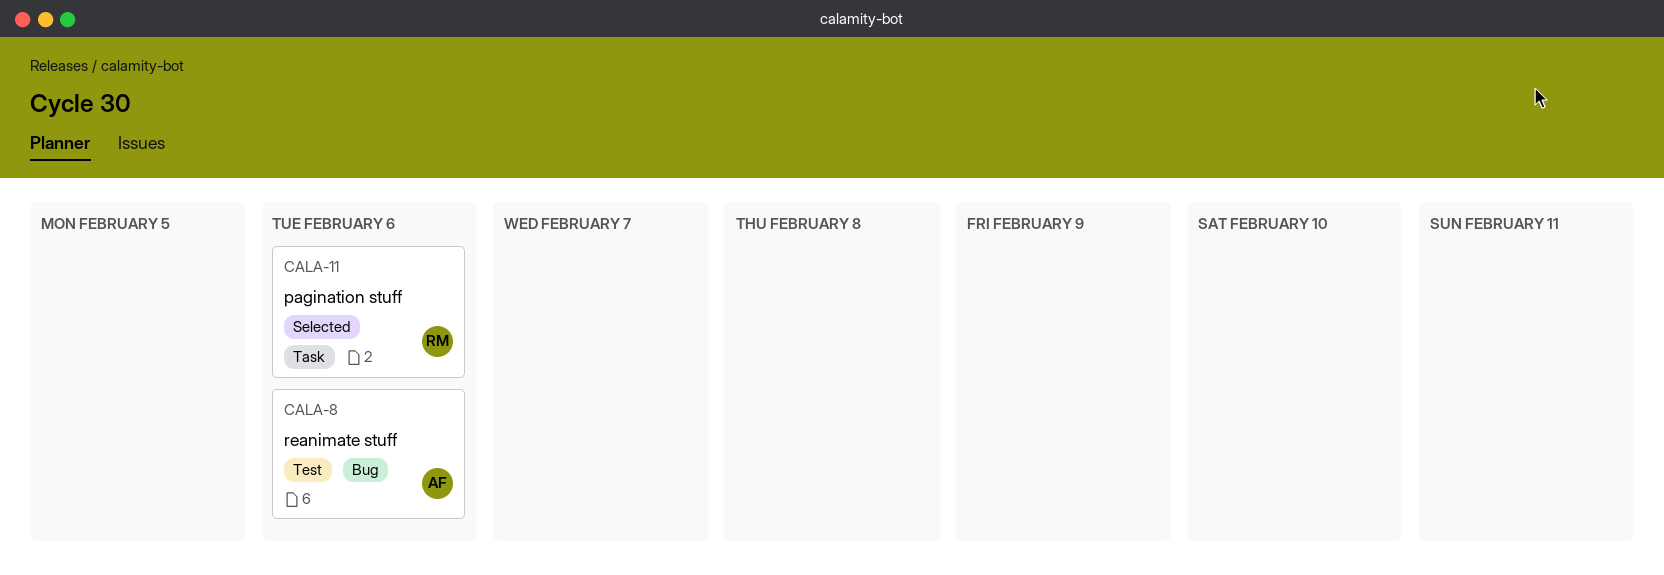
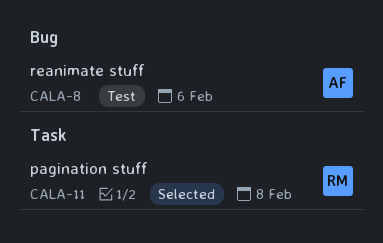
CALA-11, due: Feb 6 -> Feb 8

